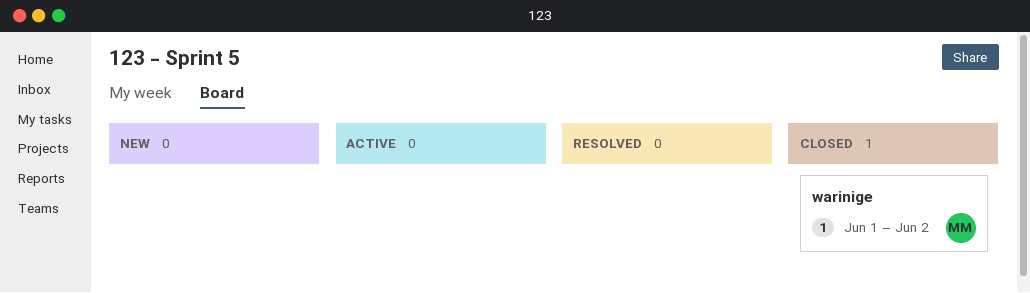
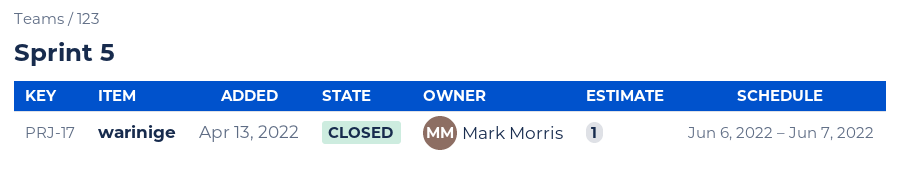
warinige, start: Jun 1 -> Jun 6
warinige, due: Jun 2 -> Jun 7

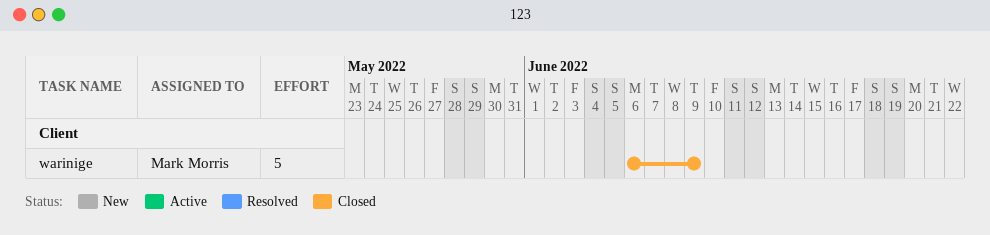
warinige, estimate: 1 -> 5
warinige, due: Jun 7 -> Jun 9

